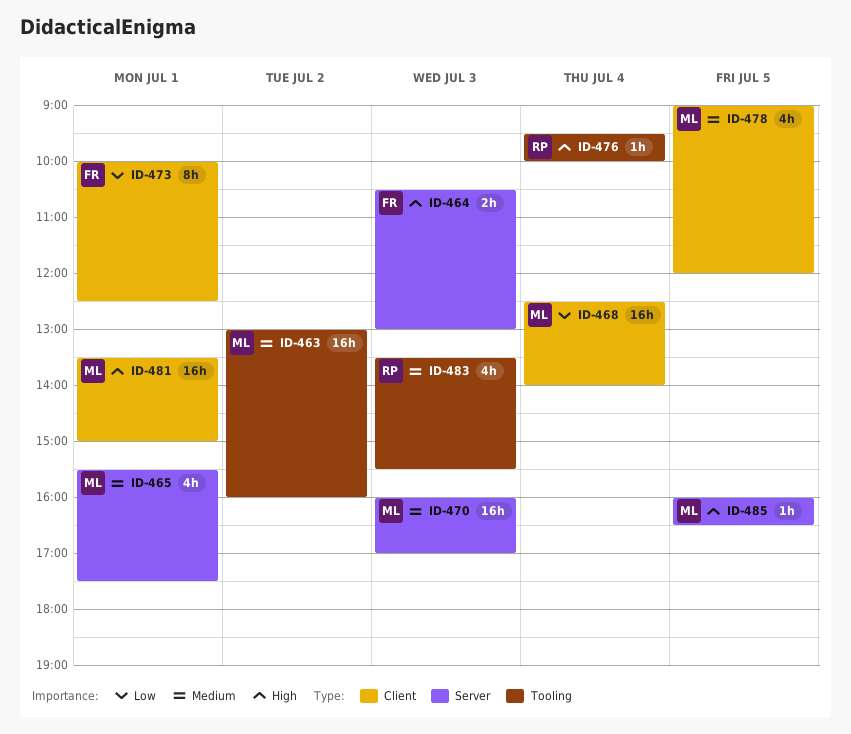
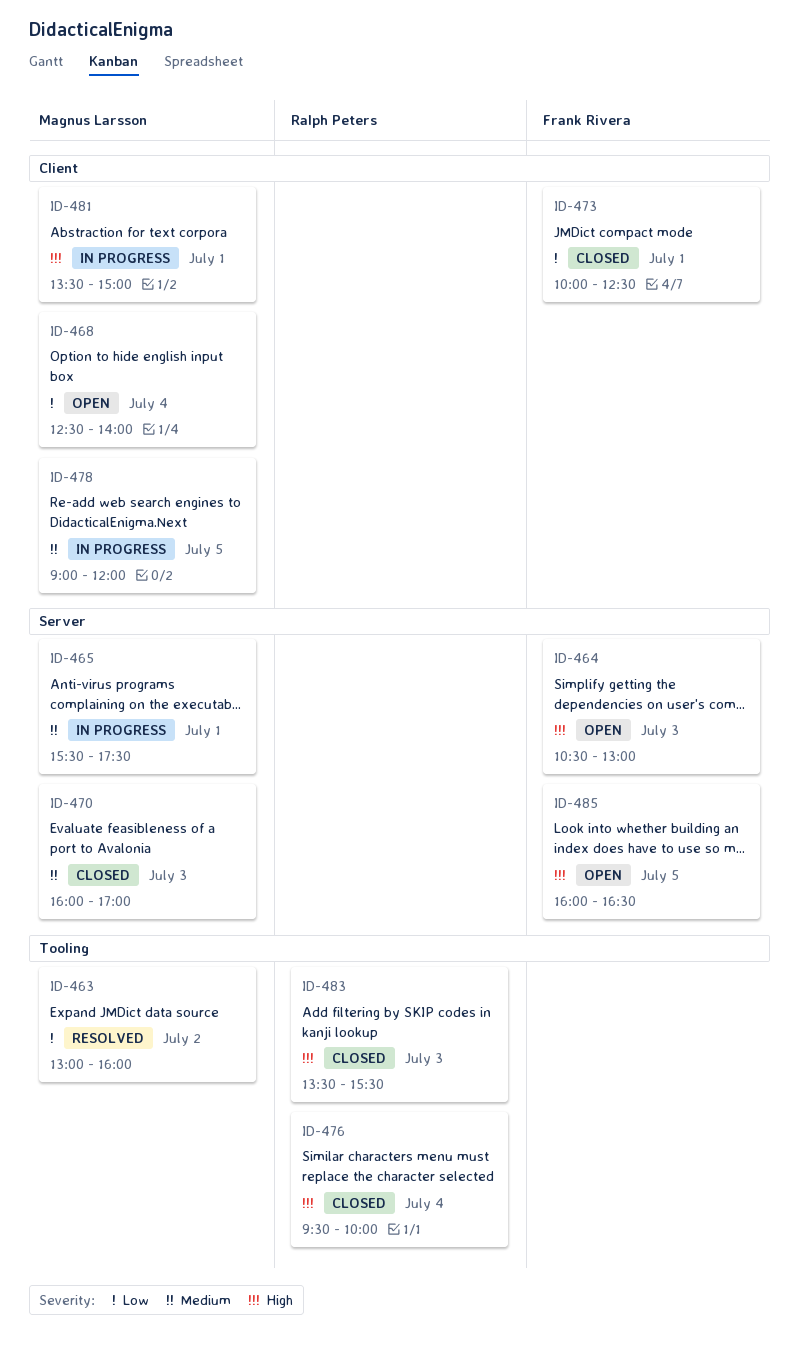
ID-463, priority: Medium -> Low
ID-483, priority: Medium -> High
ID-485, owner: Magnus Larsson -> Frank Rivera

